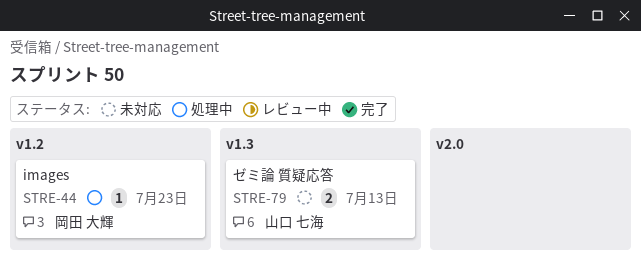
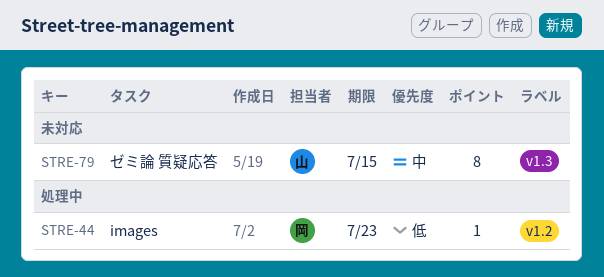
STRE-79, estimate: 2 -> 8
STRE-79, due: Jul 13 -> Jul 15

